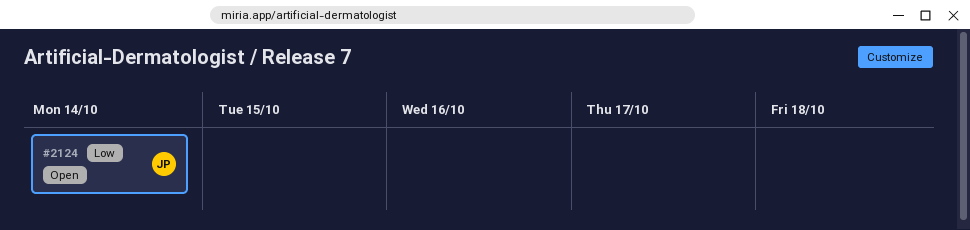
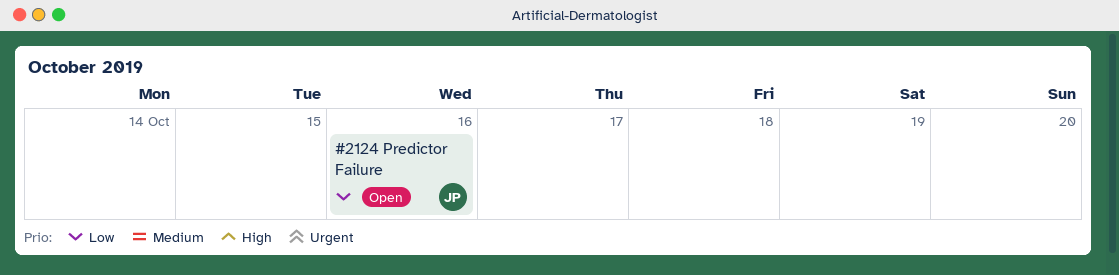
#2124, due: Oct 14 -> Oct 16

